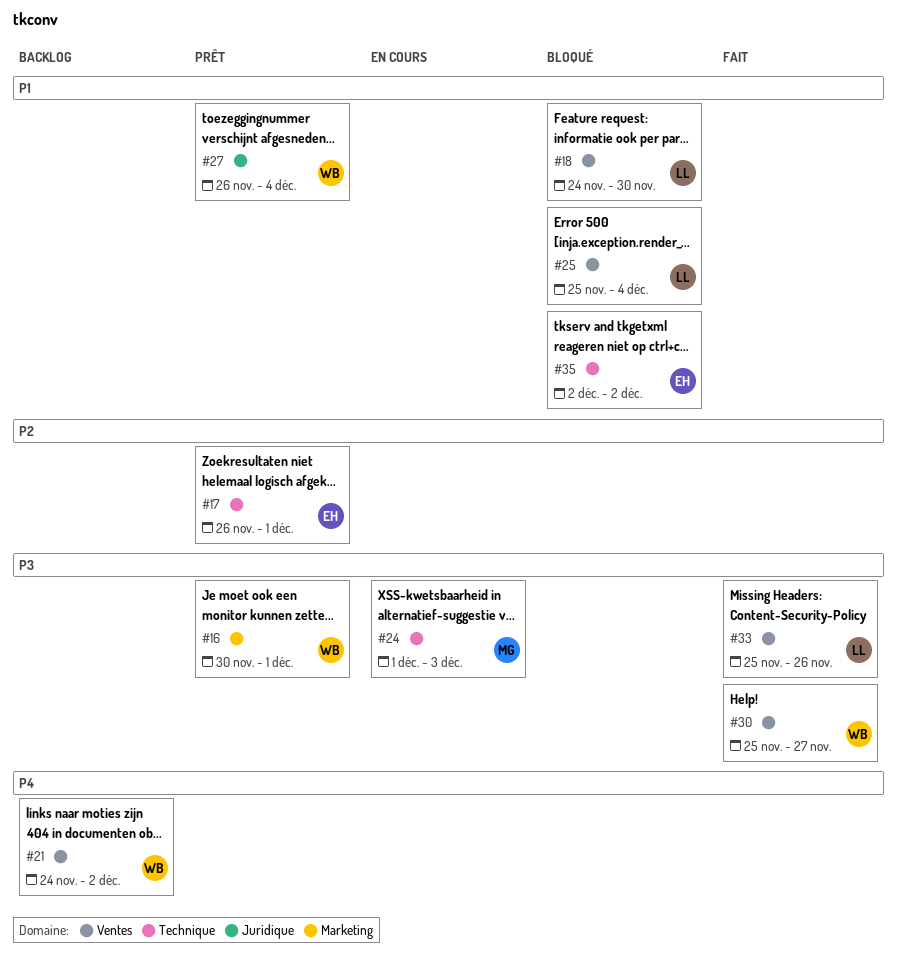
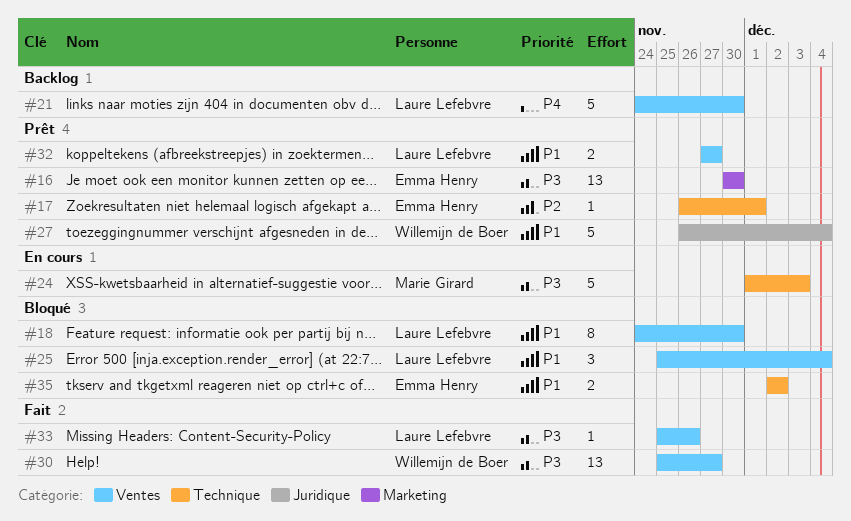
#16, owner: Willemijn de Boer -> Emma Henry
#16, due: Dec 1 -> Nov 30
#21, owner: Willemijn de Boer -> Laure Lefebvre
#21, due: Dec 2 -> Nov 30
#32: none -> present

